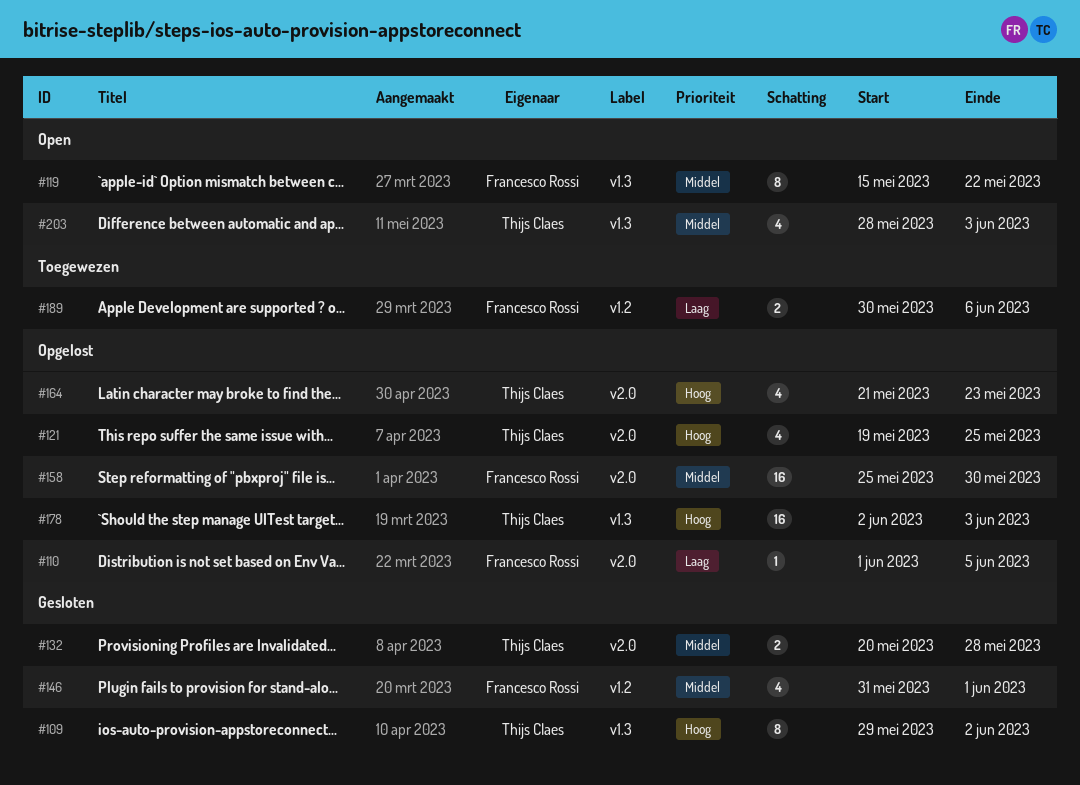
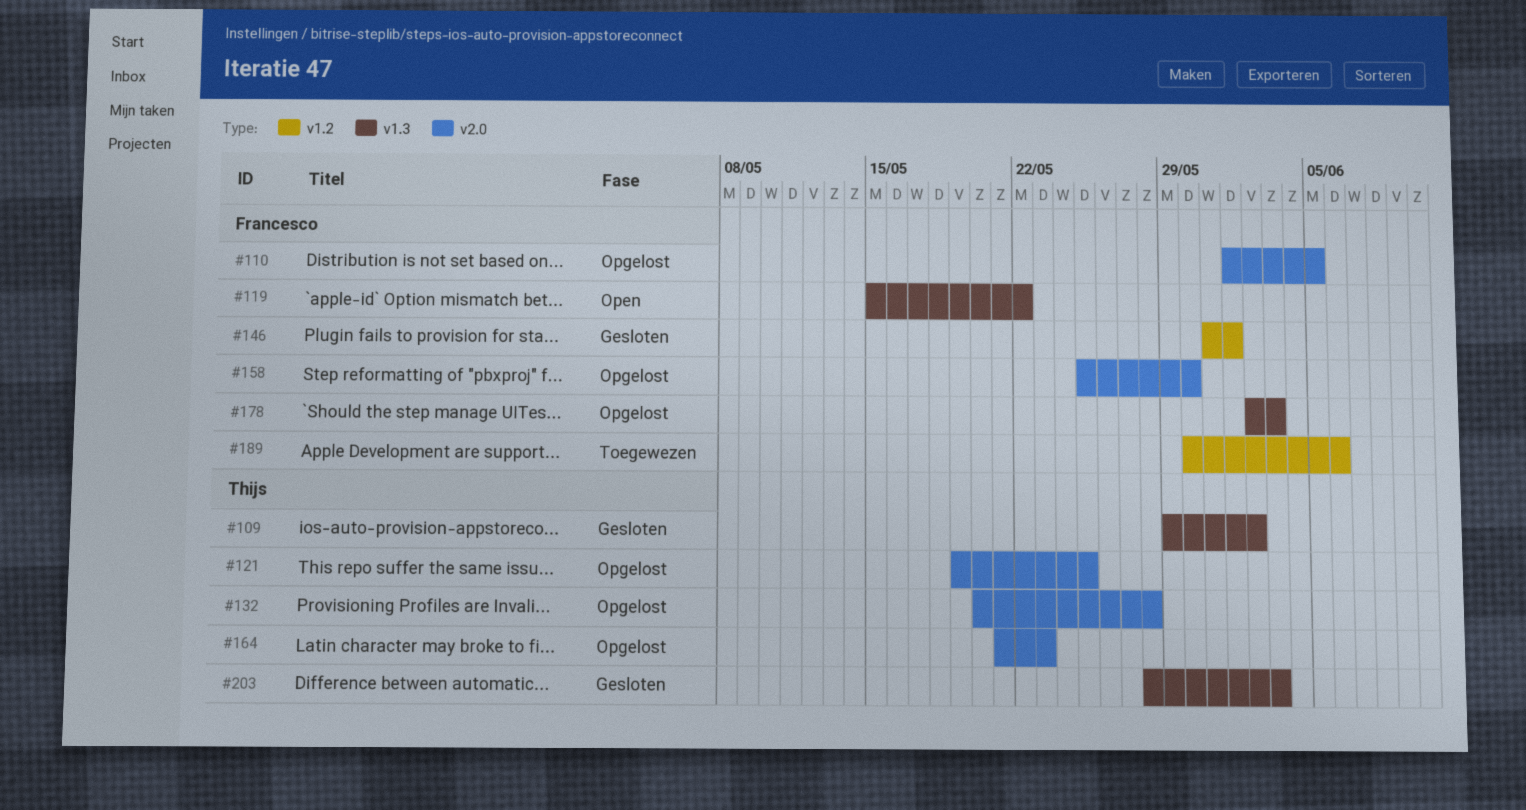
#132, status: Gesloten -> Opgelost
#178, owner: Thijs Claes -> Francesco Rossi
#203, status: Open -> Gesloten

